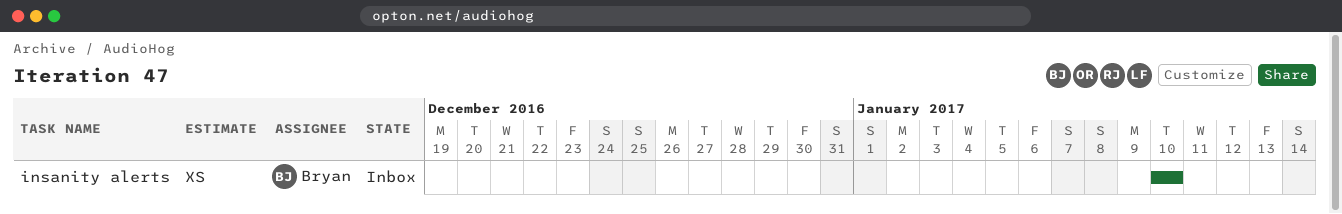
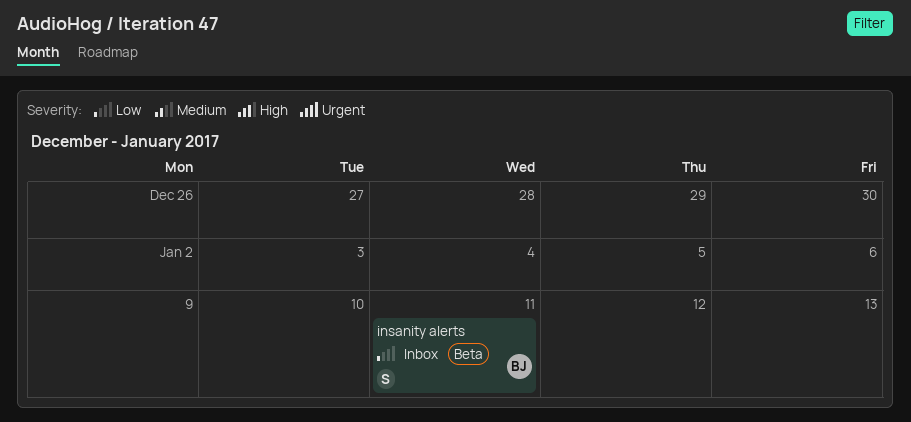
insanity alerts, estimate: XS -> S
insanity alerts, due: Jan 10 -> Jan 11

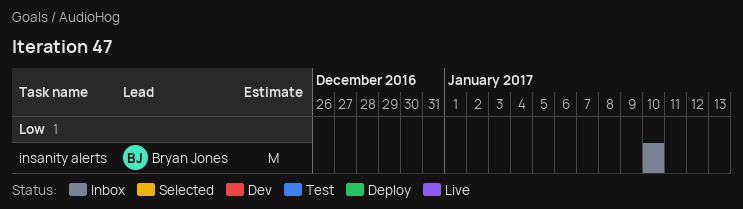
insanity alerts, estimate: S -> M
insanity alerts, due: Jan 11 -> Jan 10

